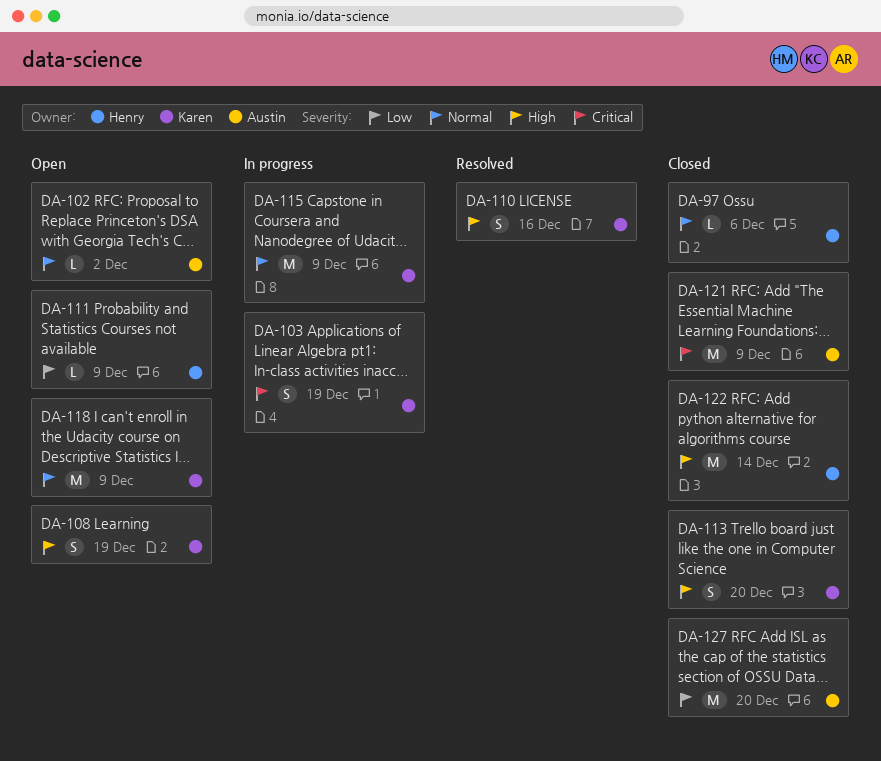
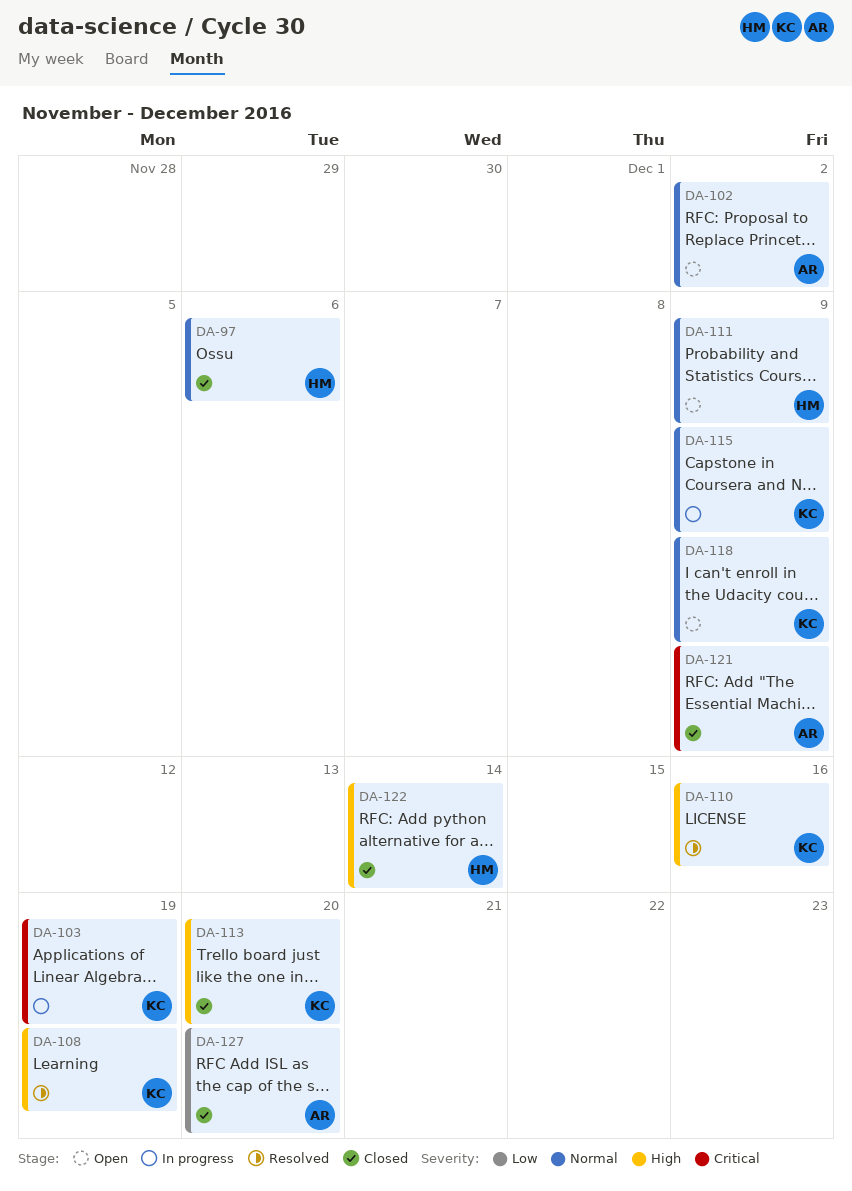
DA-108, status: Open -> Resolved
DA-111, priority: Low -> Normal

